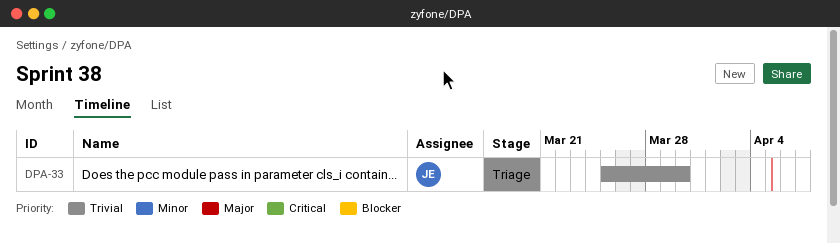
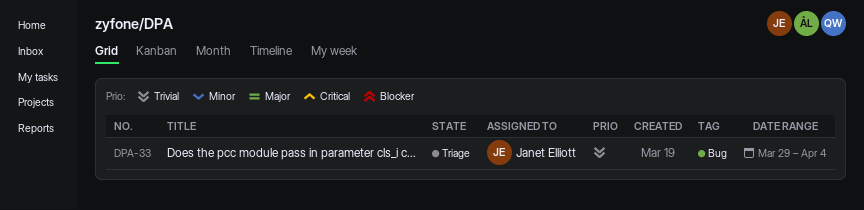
DPA-33, start: Mar 25 -> Mar 29
DPA-33, due: Mar 30 -> Apr 4

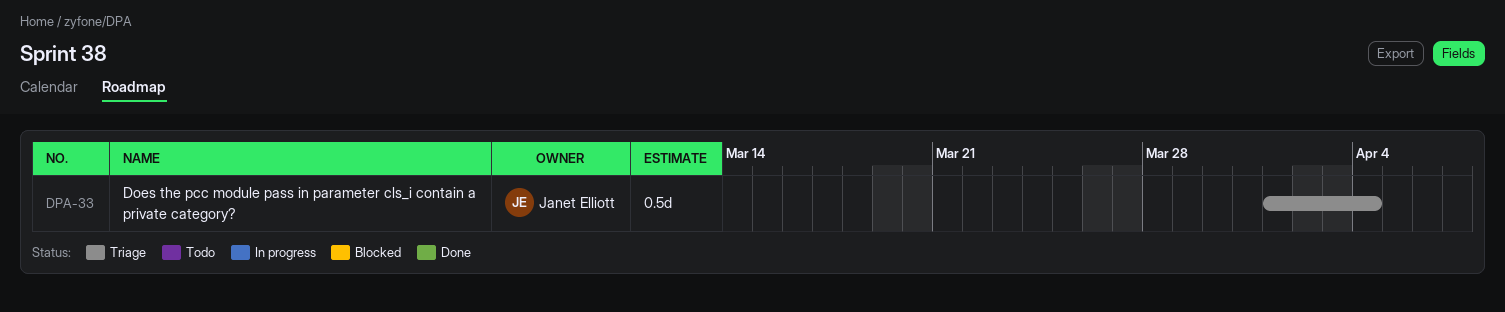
DPA-33, start: Mar 29 -> Apr 1

